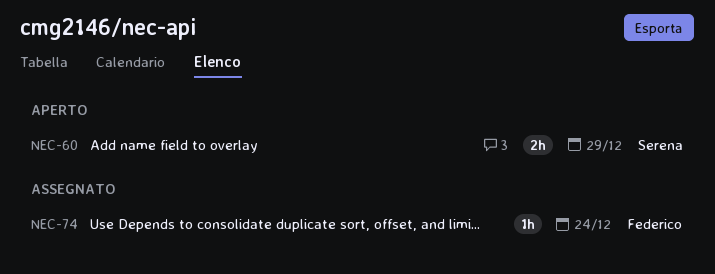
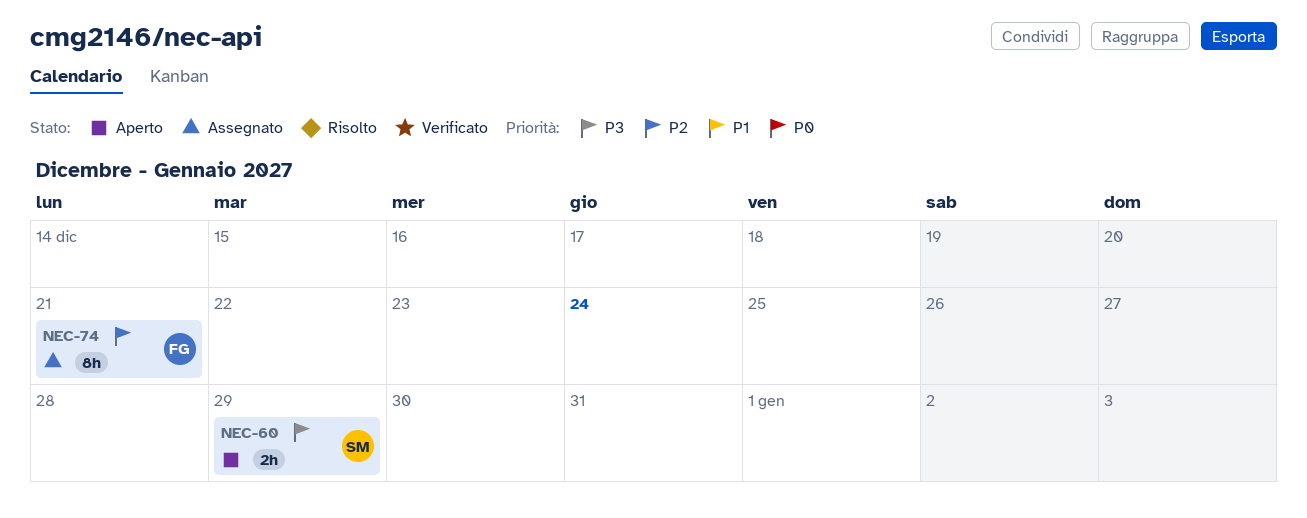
NEC-74, estimate: 1h -> 8h
NEC-74, due: Dec 24 -> Dec 21

